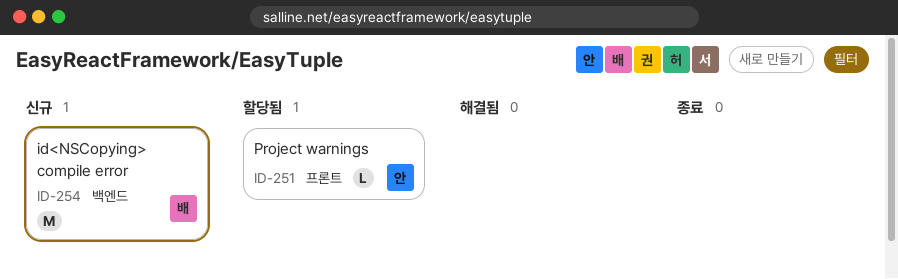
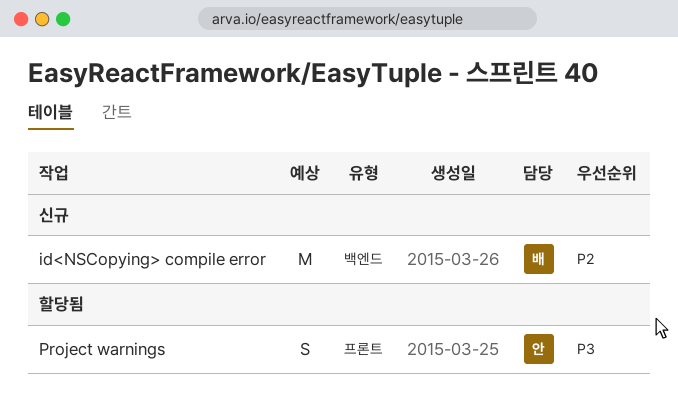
Project warnings, estimate: L -> S

